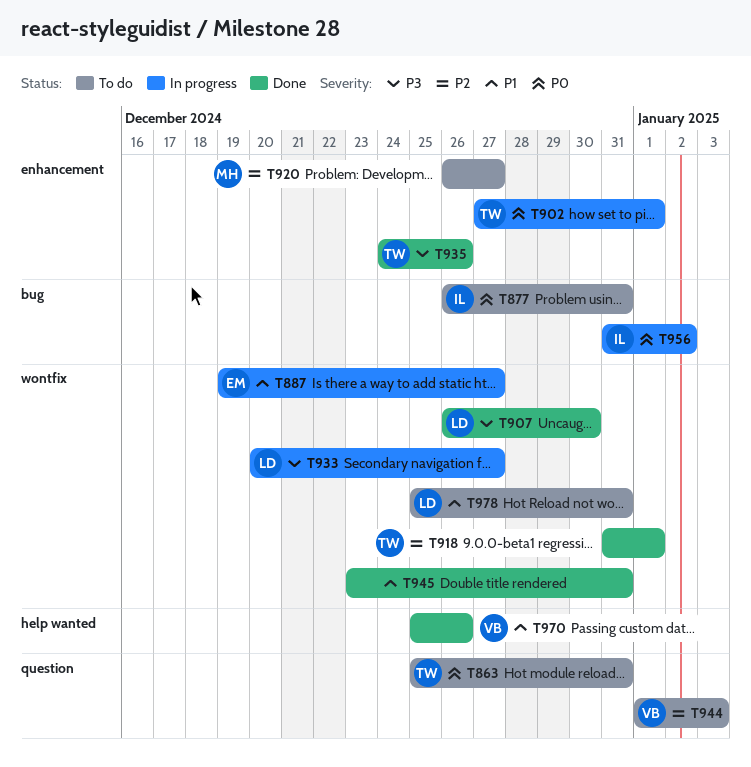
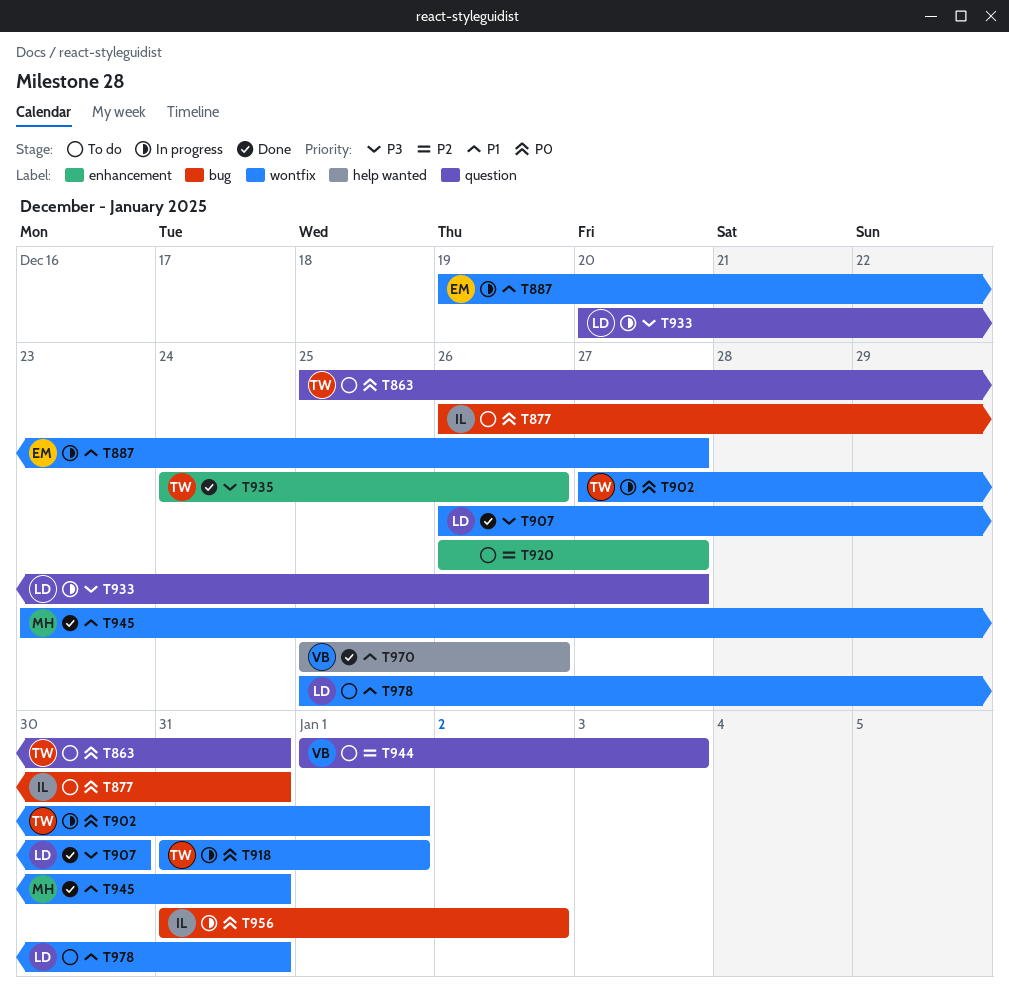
T902, label: enhancement -> wontfix
T918, status: Done -> In progress
T918, priority: P2 -> P0
T920, owner: MH -> none
T933, label: wontfix -> question
T945, owner: none -> MH

